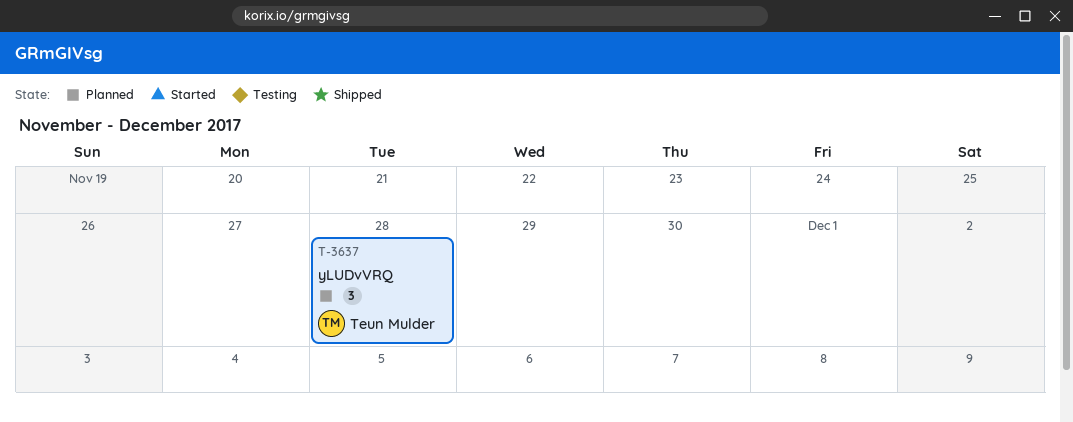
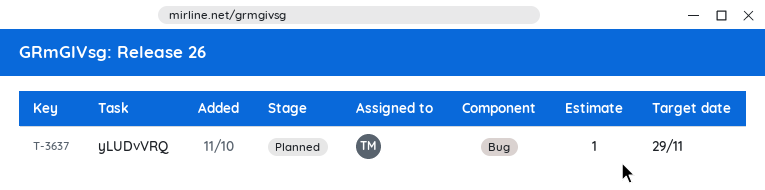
T-3637, estimate: 3 -> 1
T-3637, due: Nov 28 -> Nov 29

